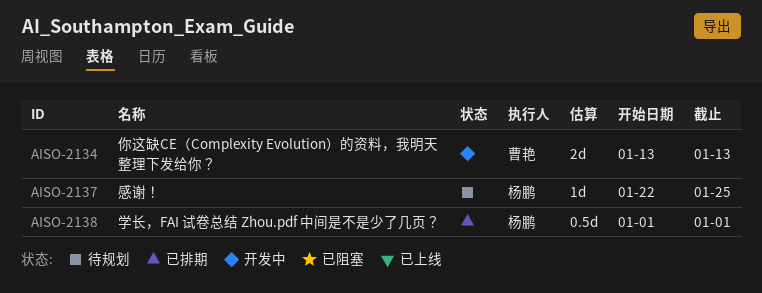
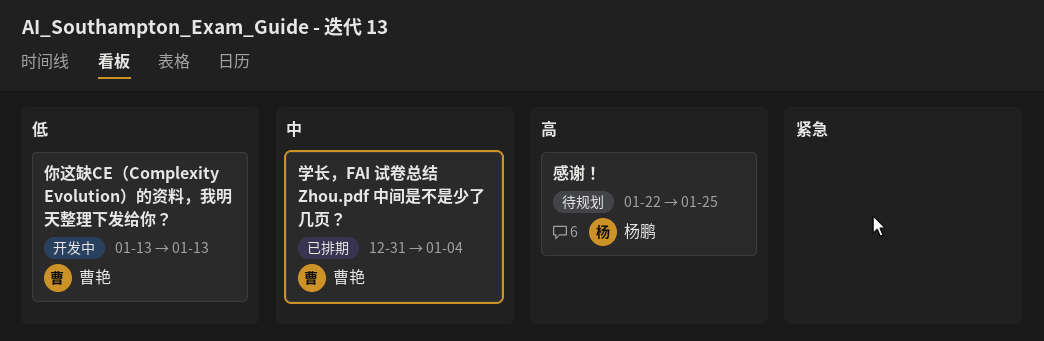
学长，FAI 试卷总结 Zhou.pdf 中间是不是少了几页？, owner: 杨鹏 -> 曹艳
学长，FAI 试卷总结 Zhou.pdf 中间是不是少了几页？, start: Jan 1 -> Dec 31
学长，FAI 试卷总结 Zhou.pdf 中间是不是少了几页？, due: Jan 1 -> Jan 4

